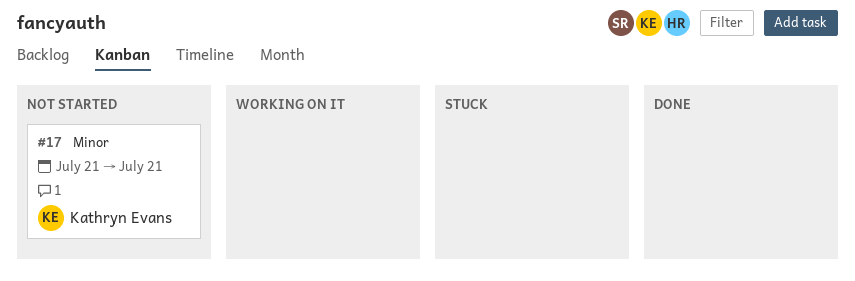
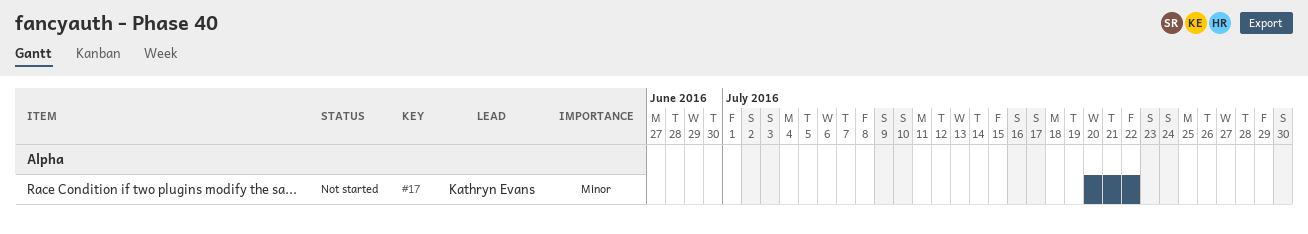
#17, start: Jul 21 -> Jul 20
#17, due: Jul 21 -> Jul 22

